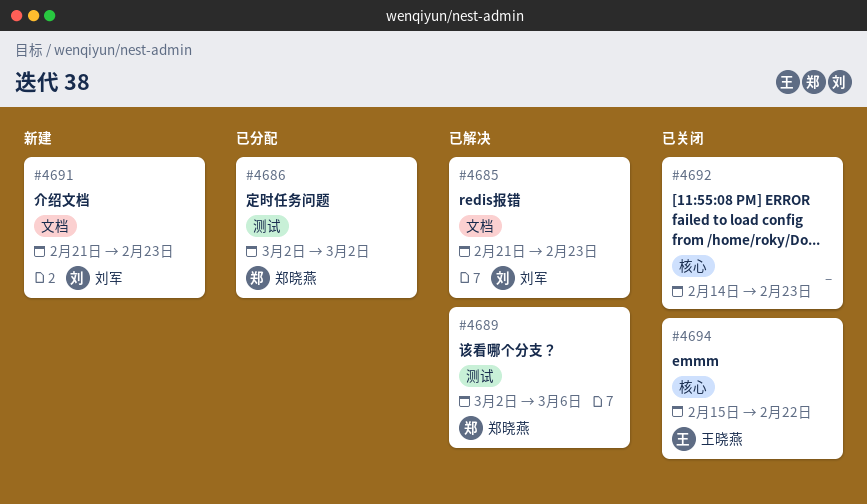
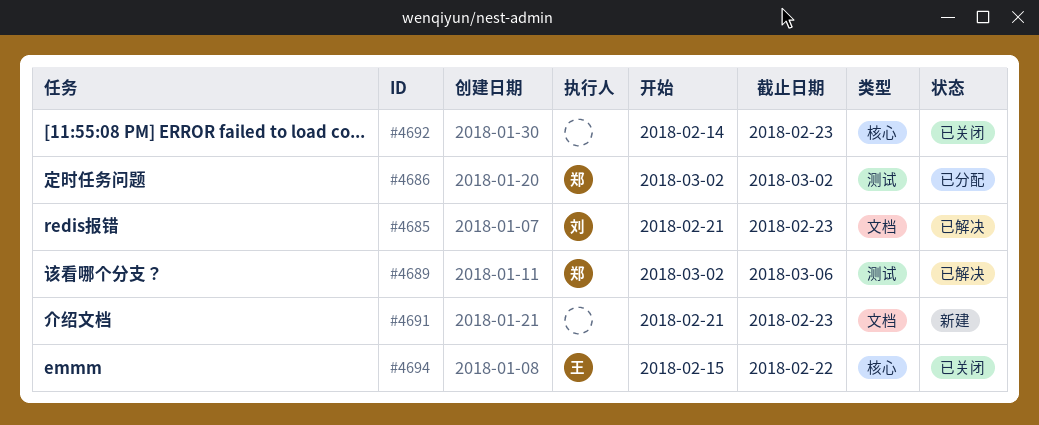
#4691, owner: 刘军 -> none

